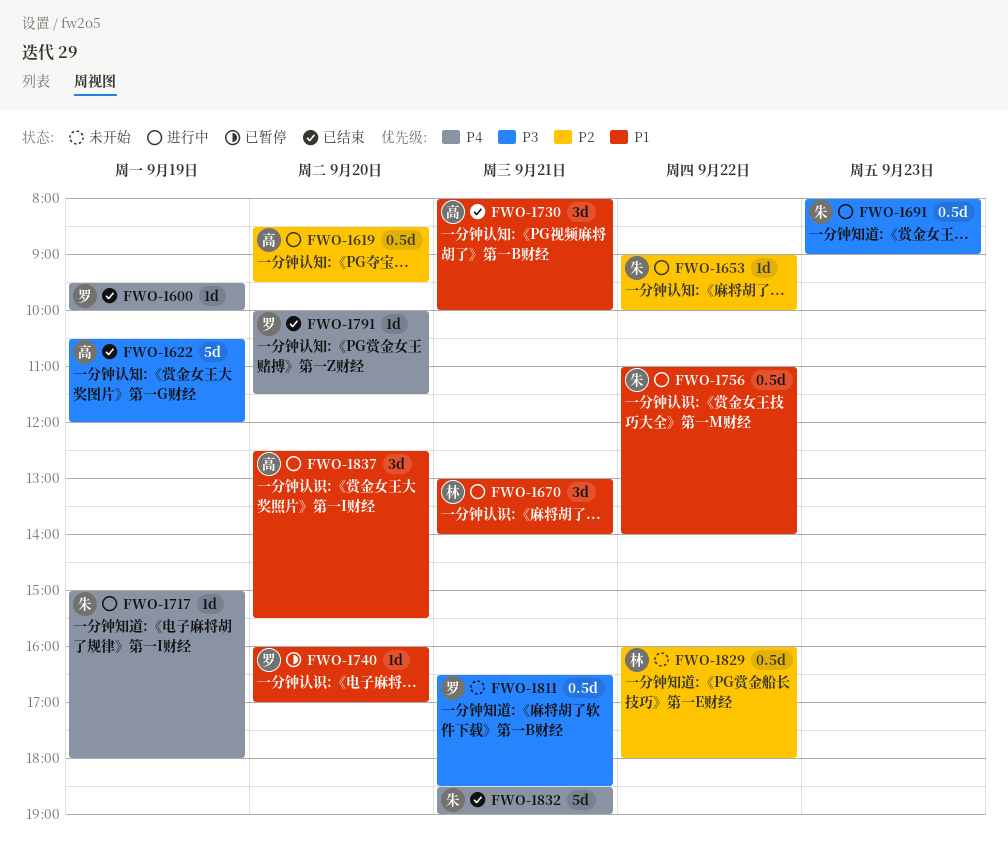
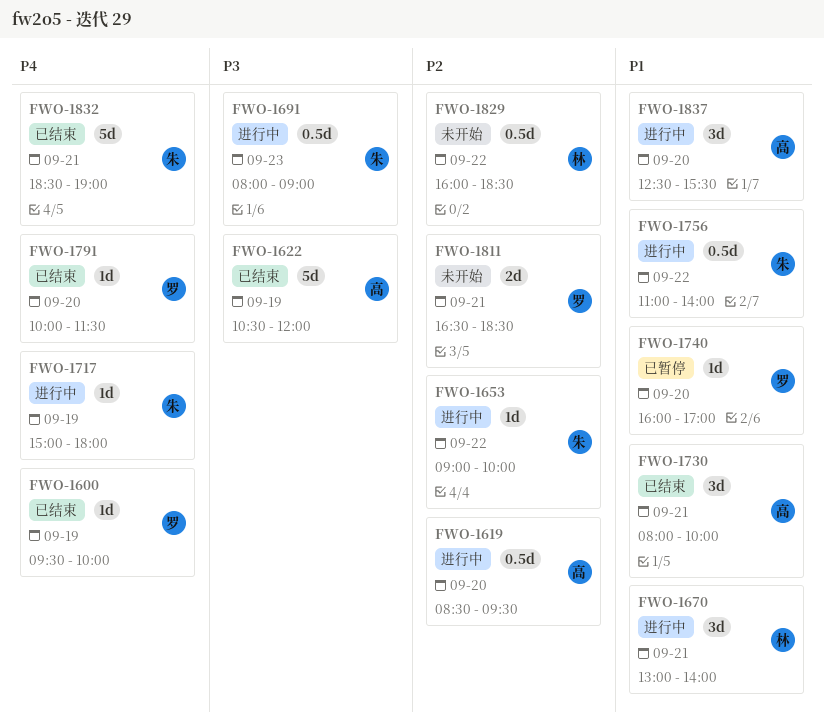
FWO-1811, priority: P3 -> P2
FWO-1811, estimate: 0.5d -> 2d
FWO-1829, ends: 18:00 -> 18:30

